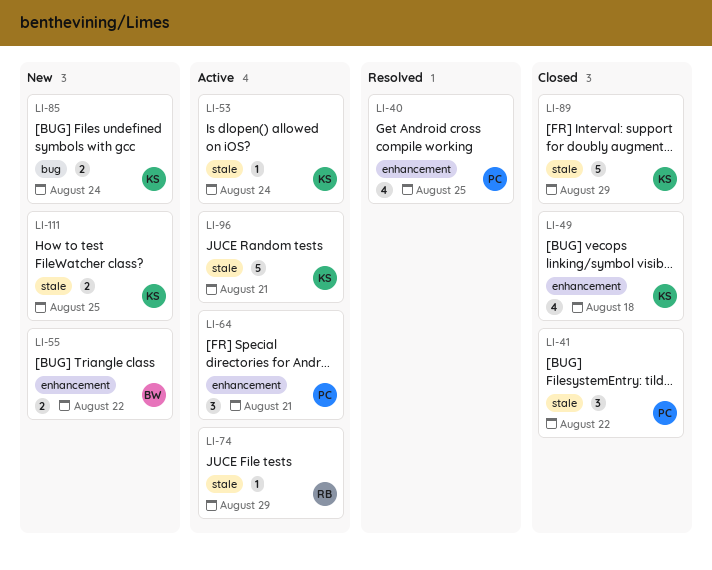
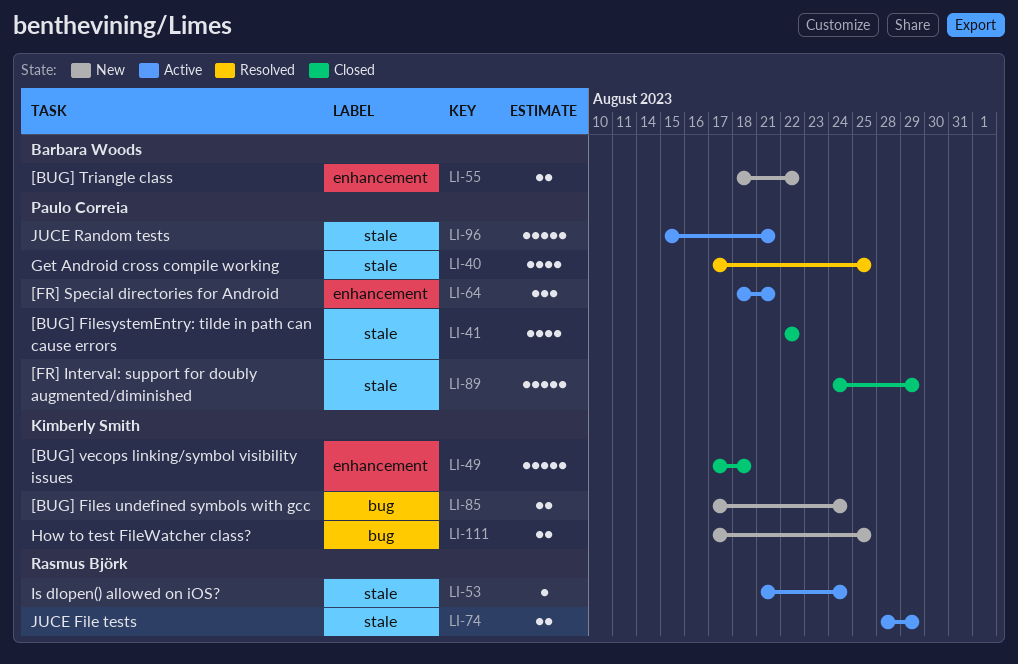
LI-40, label: enhancement -> stale
LI-41, estimate: 3 -> 4
LI-49, estimate: 4 -> 5
LI-53, owner: Kimberly Smith -> Rasmus Björk
LI-74, estimate: 1 -> 2
LI-89, owner: Kimberly Smith -> Paulo Correia
LI-96, owner: Kimberly Smith -> Paulo Correia
LI-111, label: stale -> bug

